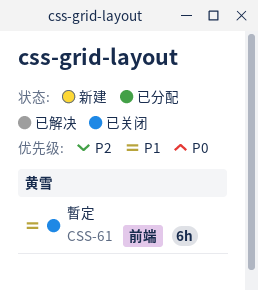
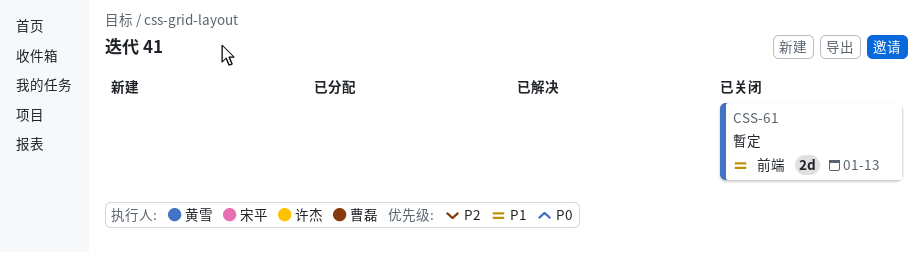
CSS-61, estimate: 6h -> 2d

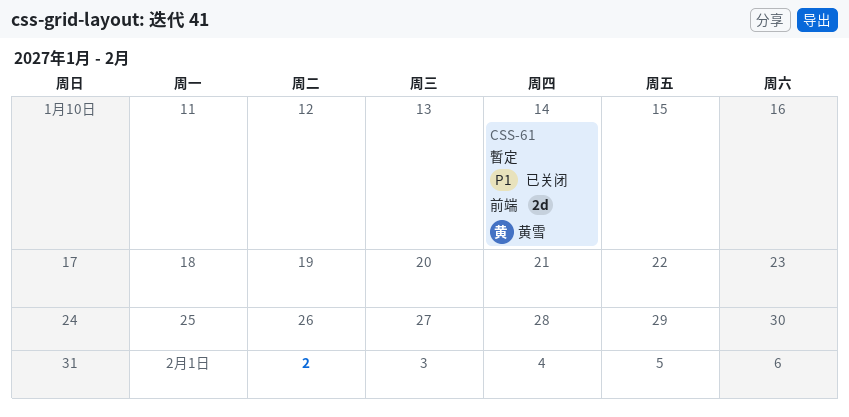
CSS-61, due: Jan 13 -> Jan 14

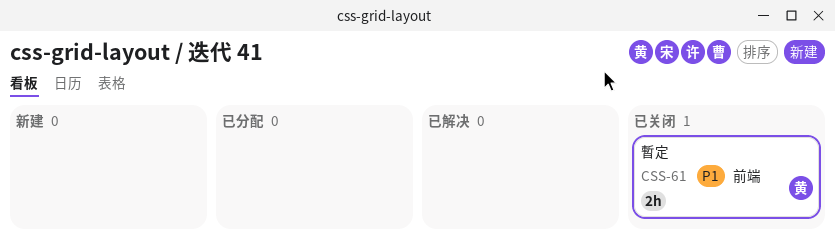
CSS-61, estimate: 2d -> 2h

